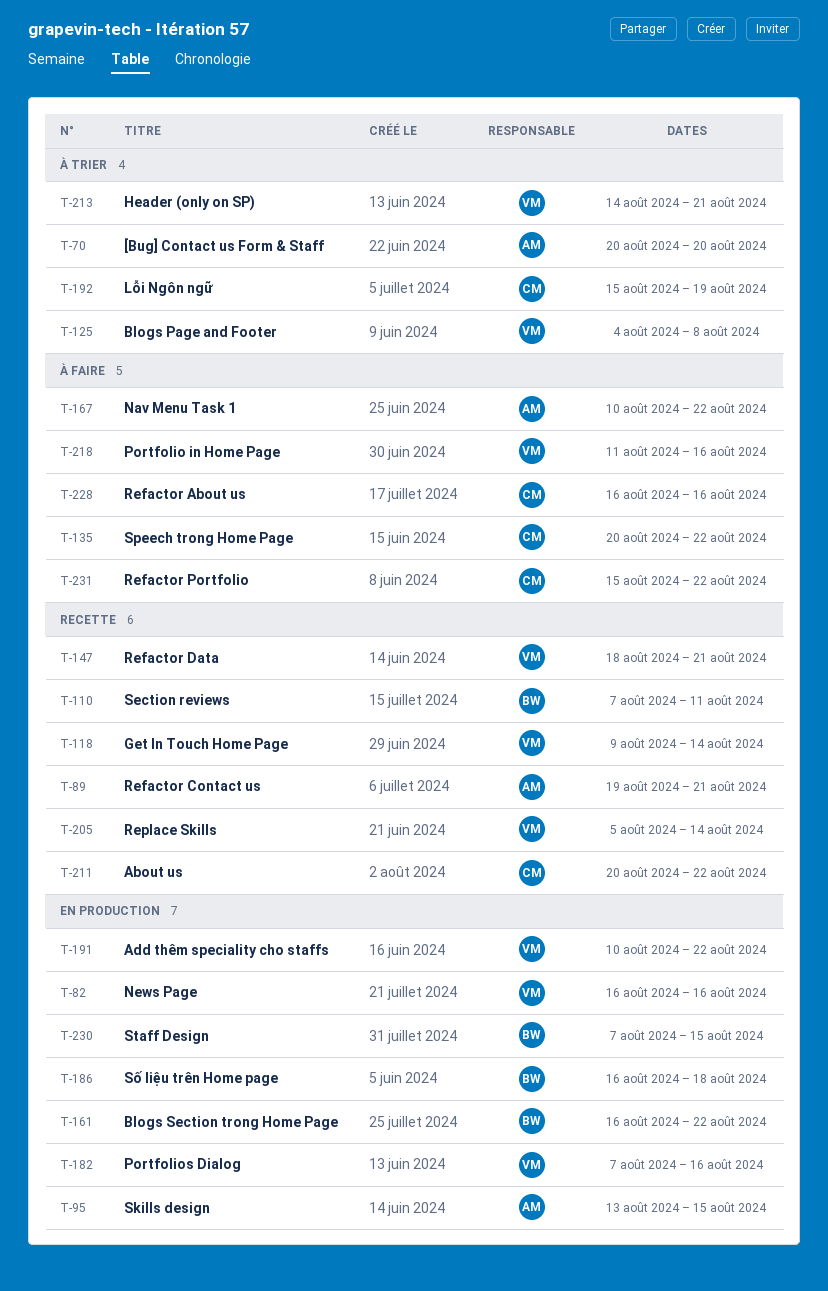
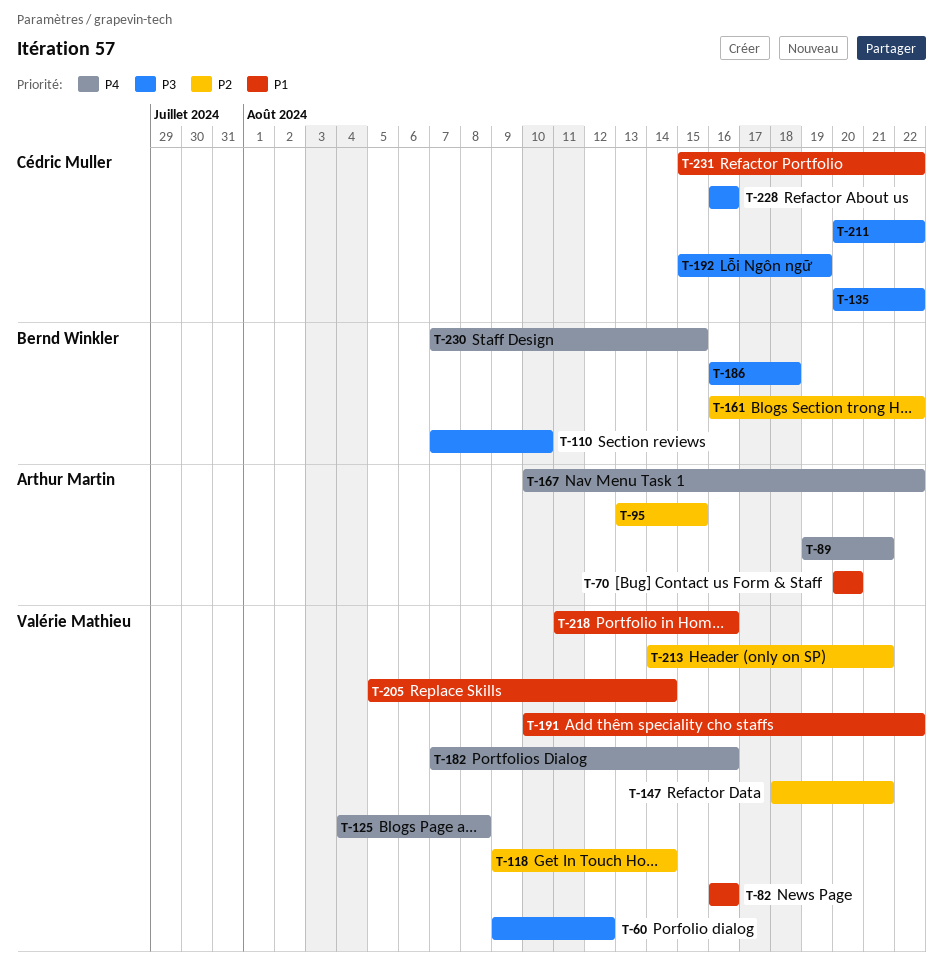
T-60: none -> present
T-110, due: Aug 11 -> Aug 10

